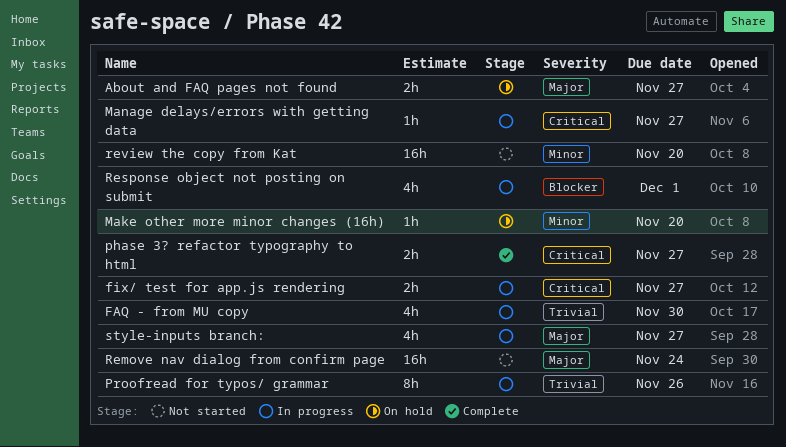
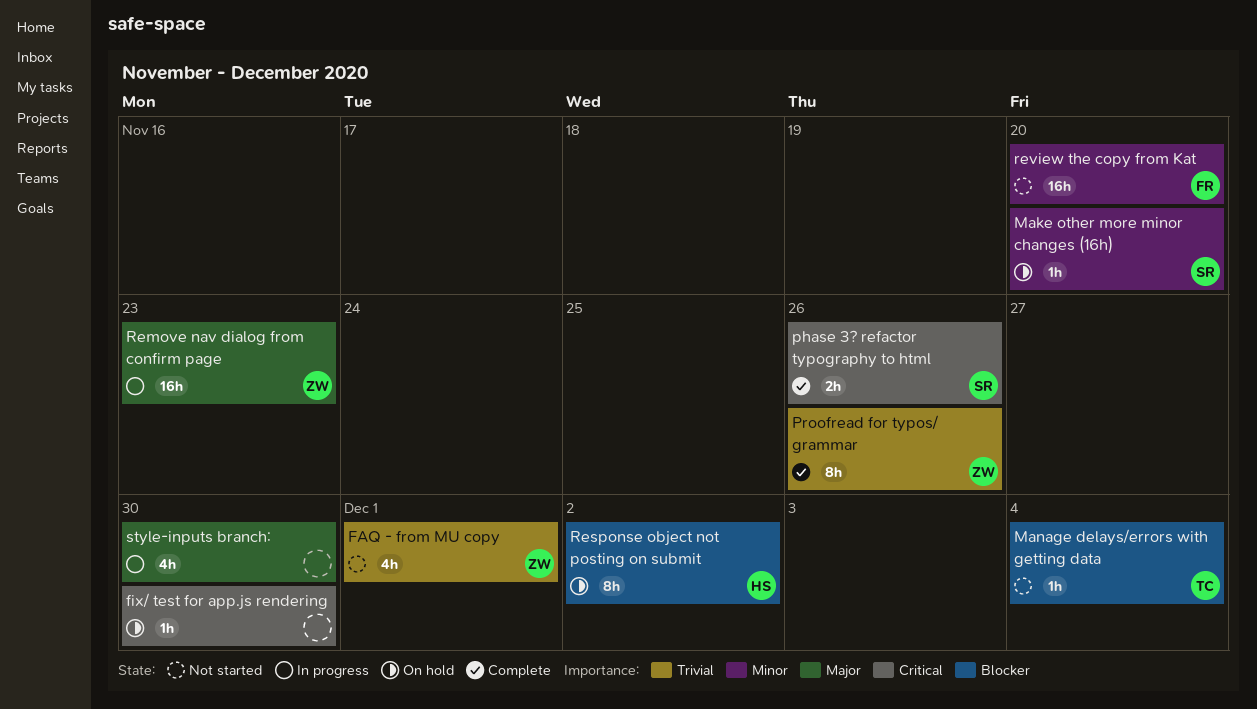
About and FAQ pages not found: present -> none
FAQ - from MU copy, status: In progress -> Not started
FAQ - from MU copy, due: Nov 30 -> Dec 1
fix/ test for app.js rendering, status: In progress -> On hold
fix/ test for app.js rendering, estimate: 2h -> 1h
fix/ test for app.js rendering, due: Nov 27 -> Nov 30
Manage delays/errors with getting data, status: In progress -> Not started
Manage delays/errors with getting data, priority: Critical -> Blocker
Manage delays/errors with getting data, due: Nov 27 -> Dec 4
phase 3? refactor typography to html, due: Nov 27 -> Nov 26
Proofread for typos/ grammar, status: In progress -> Complete
Remove nav dialog from confirm page, status: Not started -> In progress
Remove nav dialog from confirm page, due: Nov 24 -> Nov 23
Response object not posting on submit, status: In progress -> On hold
Response object not posting on submit, estimate: 4h -> 8h
Response object not posting on submit, due: Dec 1 -> Dec 2
style-inputs branch:, due: Nov 27 -> Nov 30

